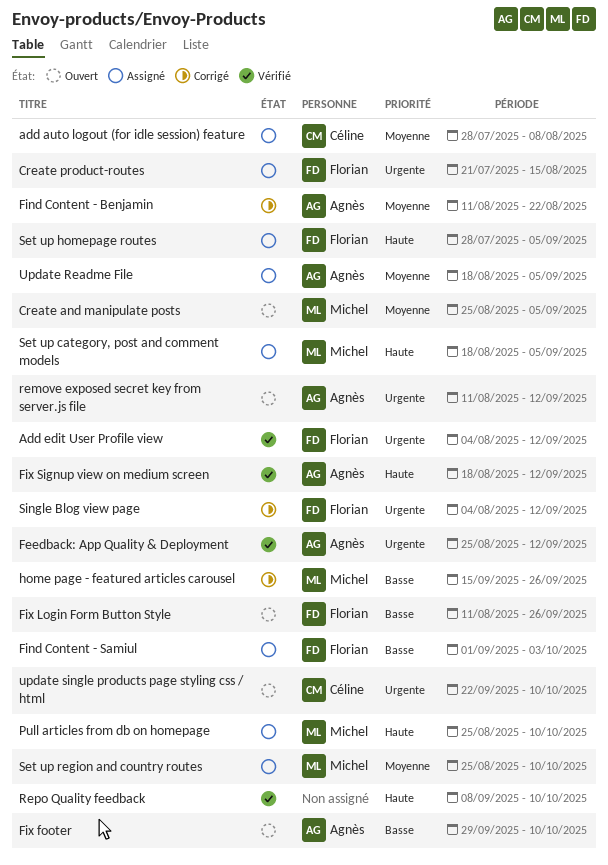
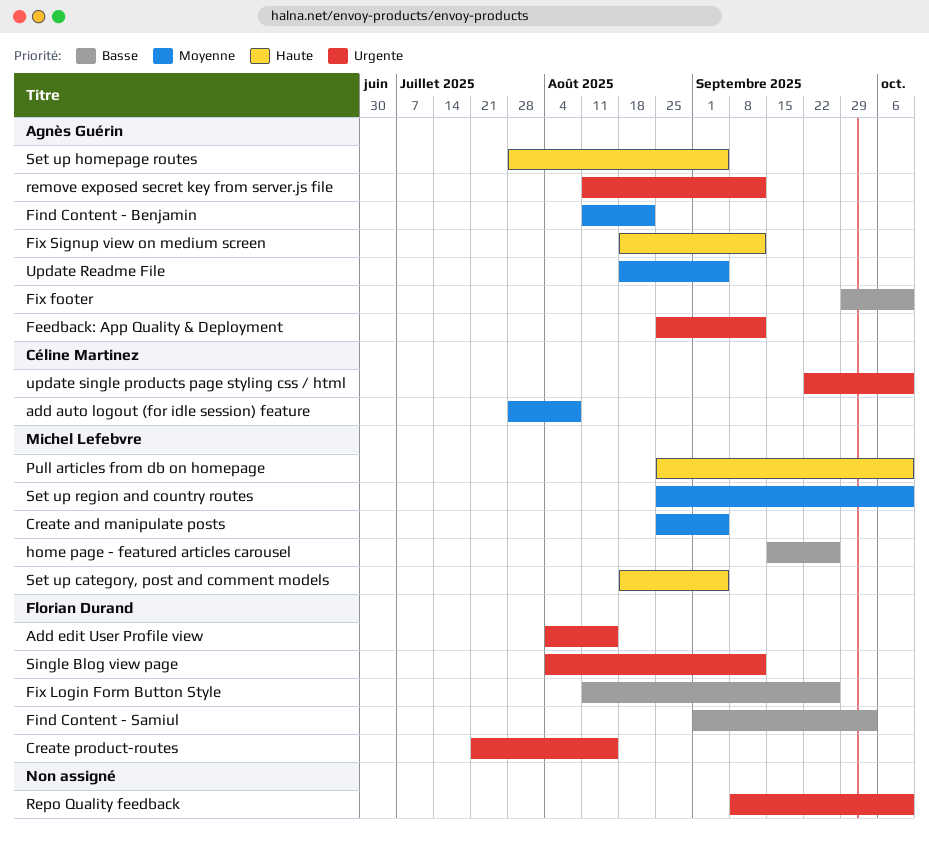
Add edit User Profile view, due: Sep 12 -> Aug 15
Repo Quality feedback, priority: Haute -> Urgente
Set up homepage routes, owner: Florian Durand -> Agnès Guérin

